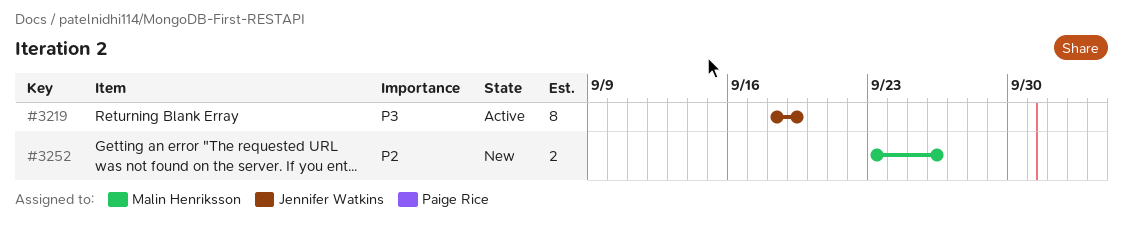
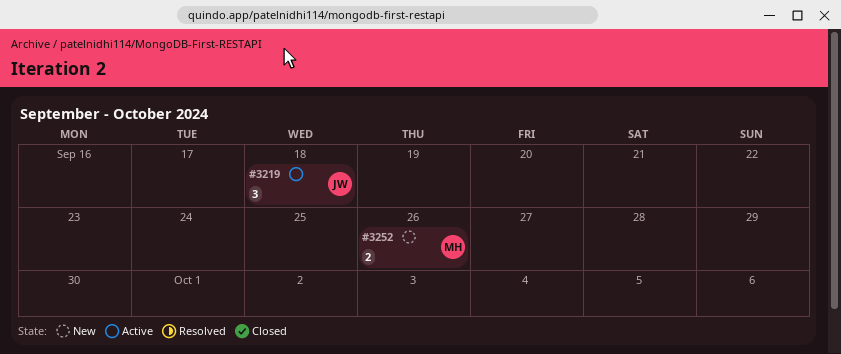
#3219, estimate: 8 -> 3
#3219, due: Sep 19 -> Sep 18

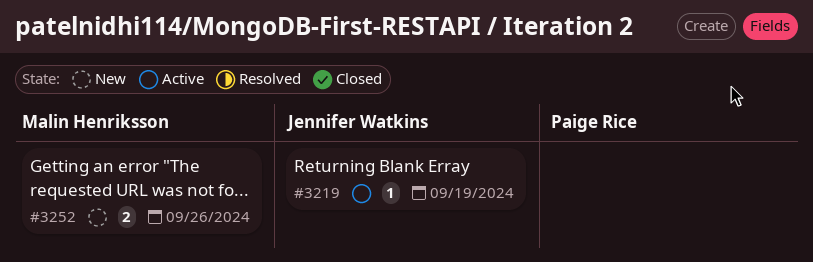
#3219, estimate: 3 -> 1
#3219, due: Sep 18 -> Sep 19

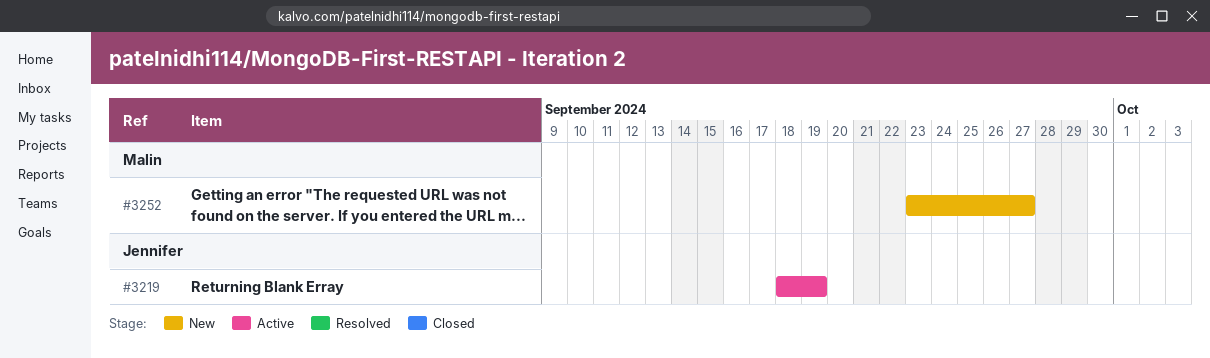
#3252, due: Sep 26 -> Sep 27

